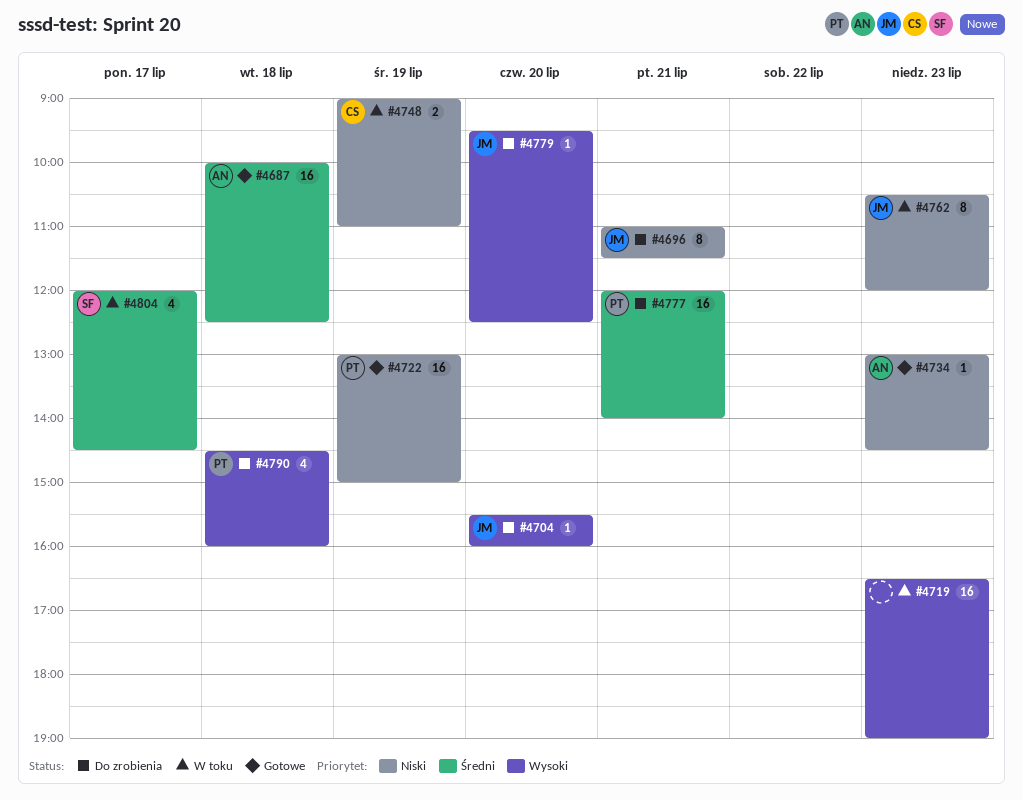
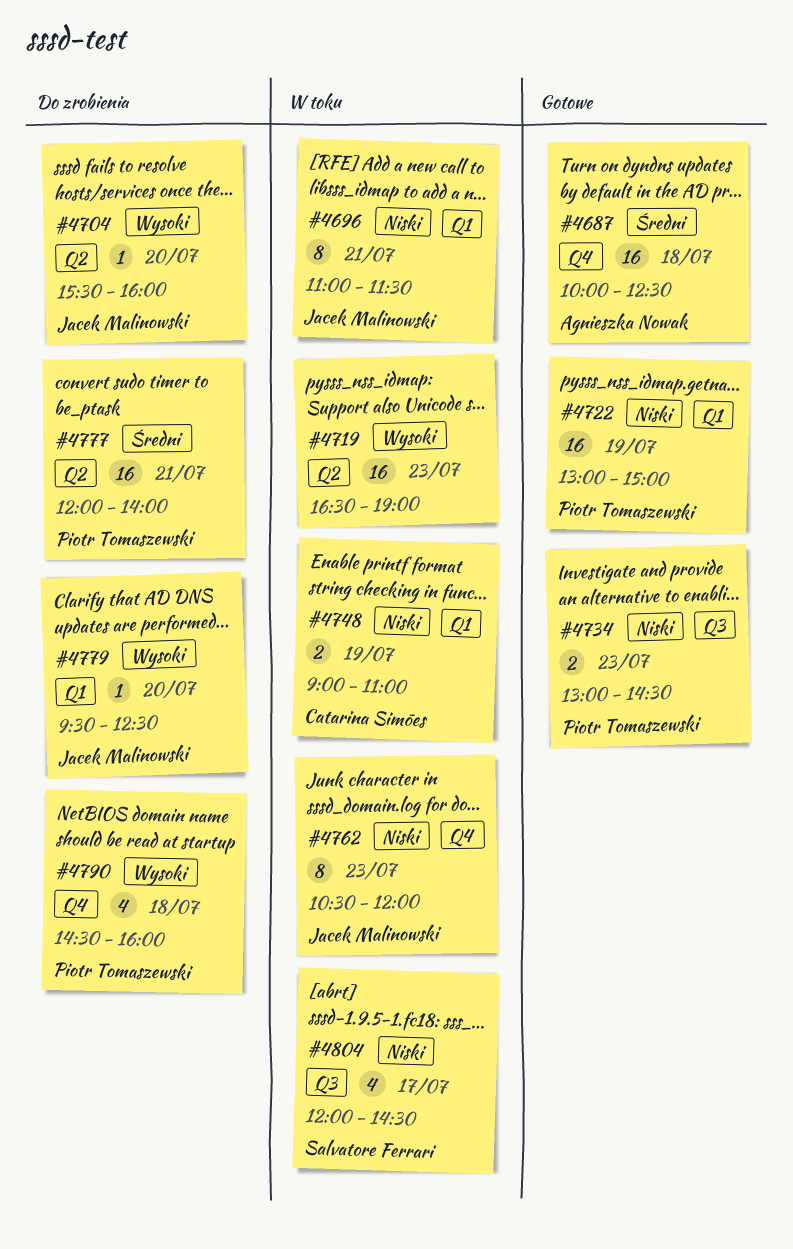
#4696, status: Do zrobienia -> W toku
#4734, owner: Agnieszka Nowak -> Piotr Tomaszewski
#4734, estimate: 1 -> 2
#4804, priority: Średni -> Niski

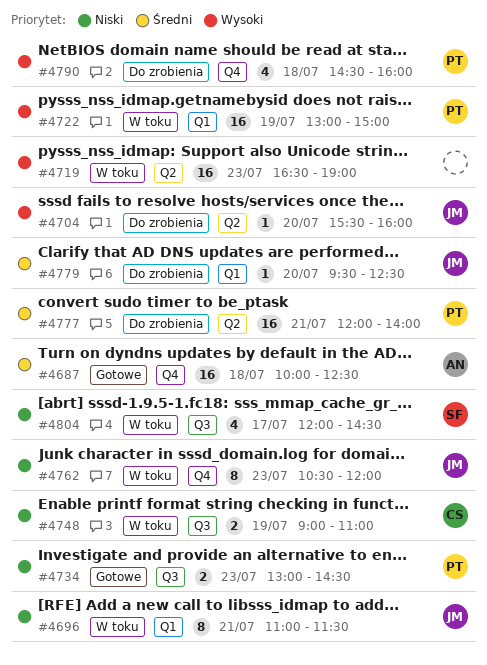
#4722, status: Gotowe -> W toku
#4722, priority: Niski -> Wysoki
#4748, label: Q1 -> Q3
#4779, priority: Wysoki -> Średni

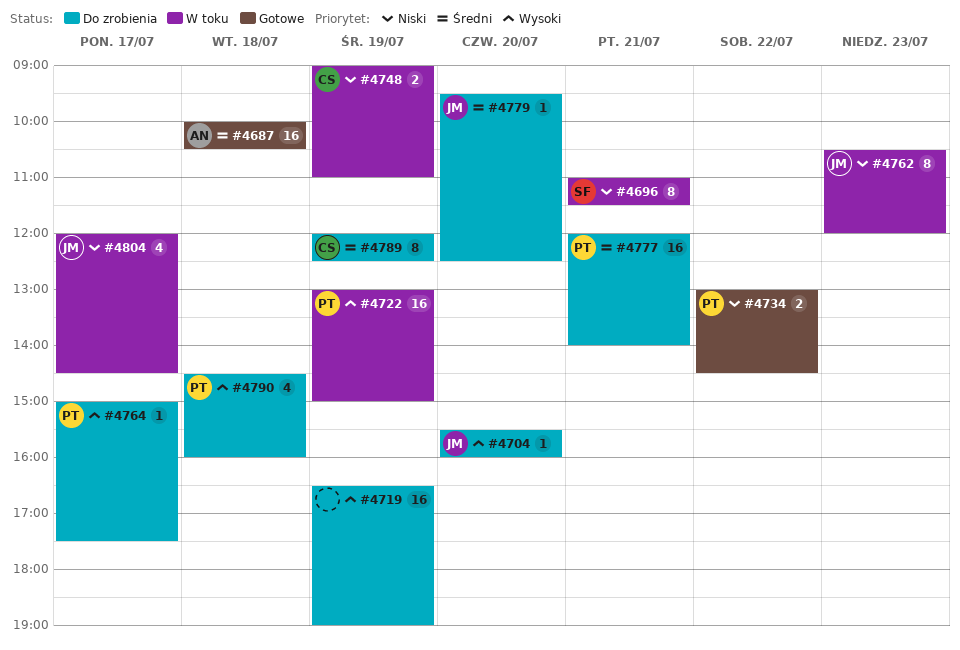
#4687, ends: 12:30 -> 10:30
#4696, owner: JM -> SF
#4719, status: W toku -> Do zrobienia
#4719, day: Jul 23 -> Jul 19
#4734, day: Jul 23 -> Jul 22
#4764: none -> present
#4789: none -> present
#4804, owner: SF -> JM

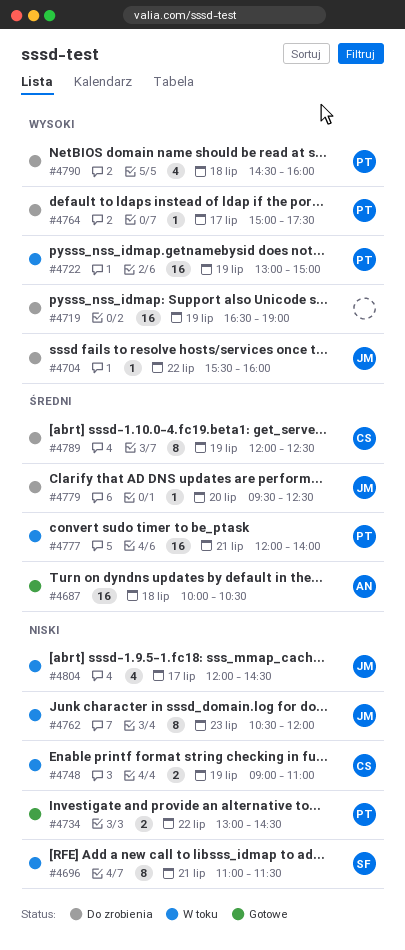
#4704, day: Jul 20 -> Jul 22
#4777, status: Do zrobienia -> W toku

